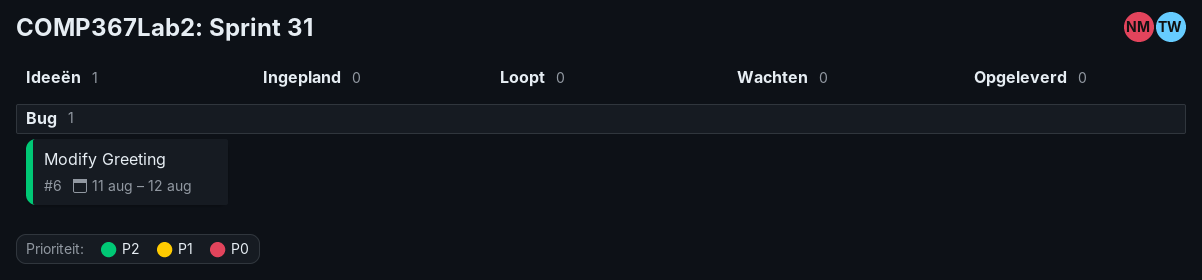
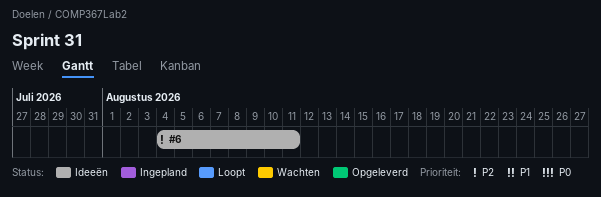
#6, start: Aug 11 -> Aug 4
#6, due: Aug 12 -> Aug 11

